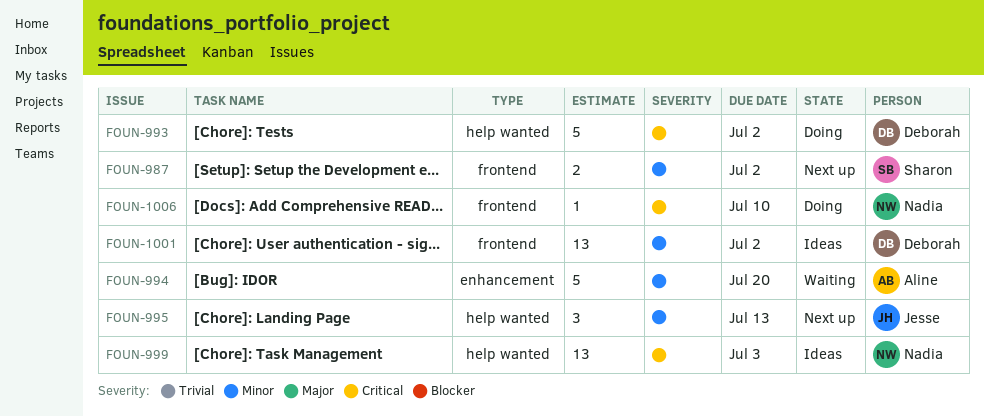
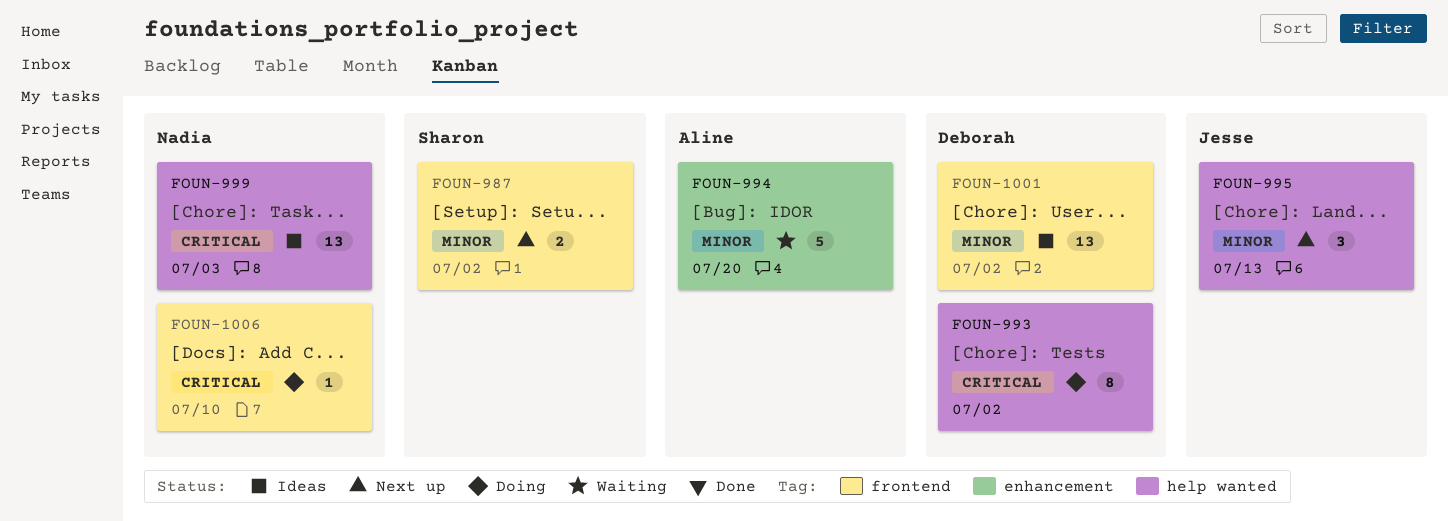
FOUN-993, estimate: 5 -> 8

